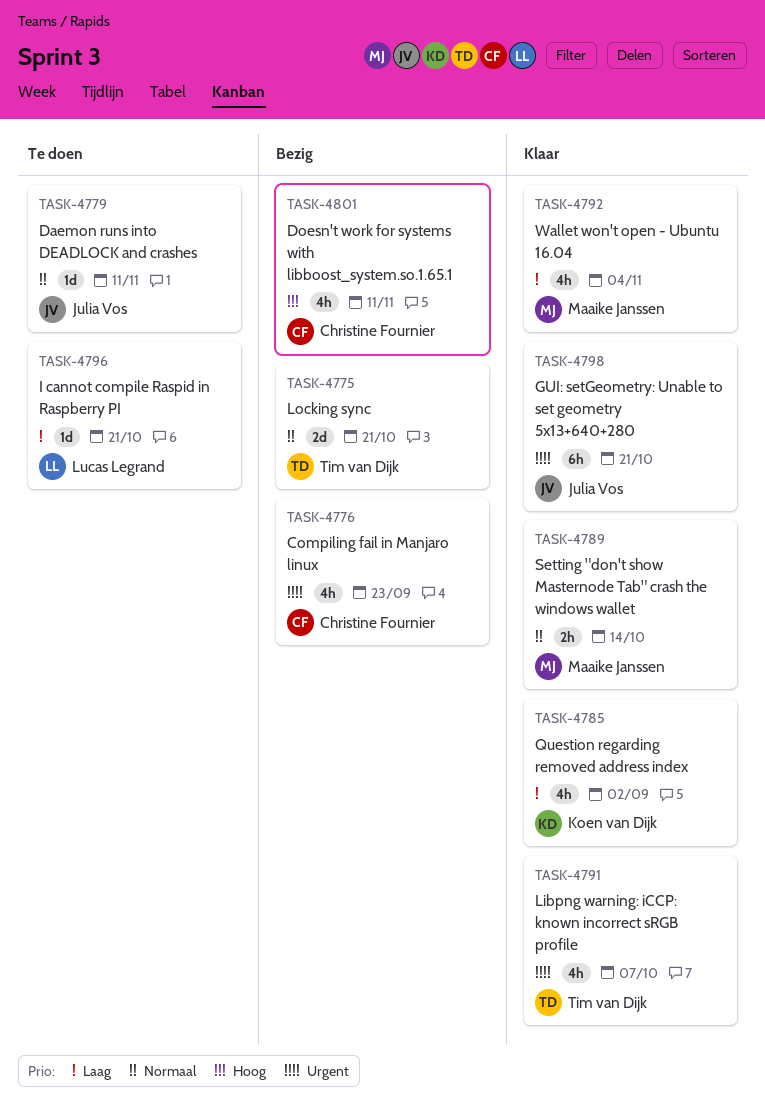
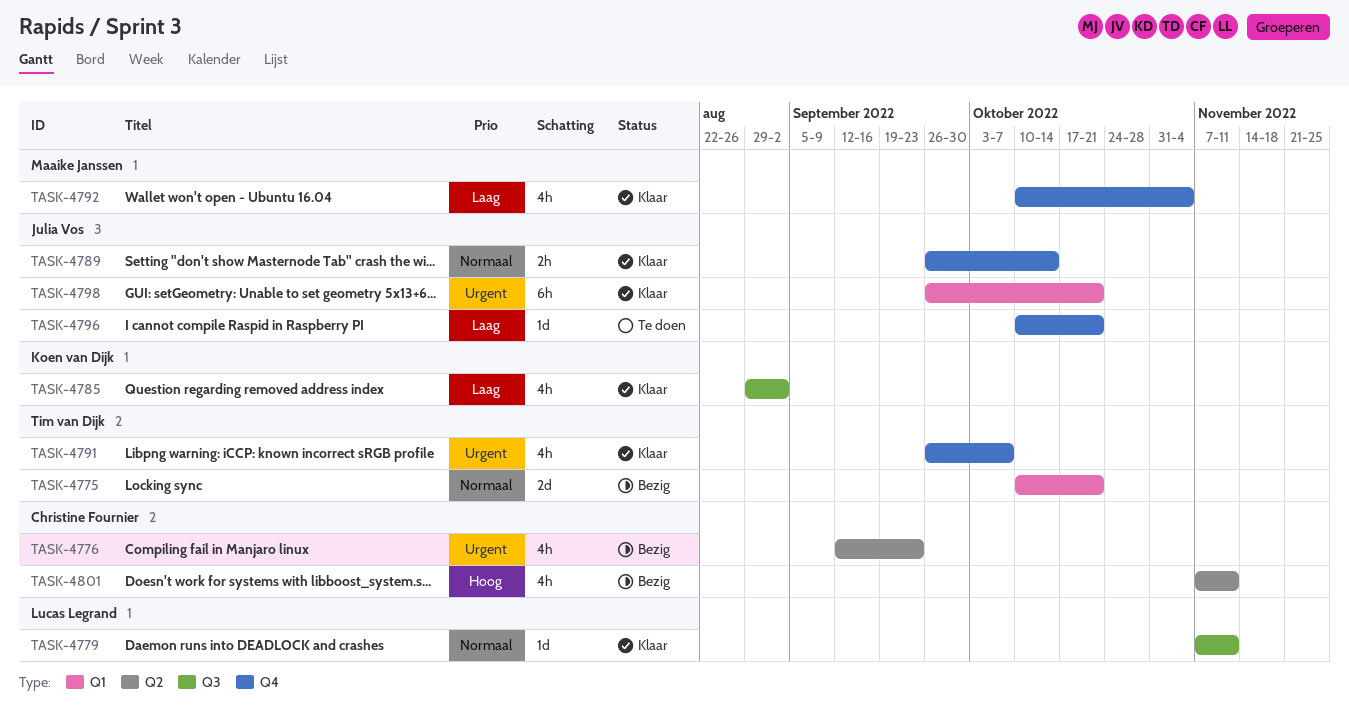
TASK-4779, status: Te doen -> Klaar
TASK-4779, owner: Julia Vos -> Lucas Legrand
TASK-4789, owner: Maaike Janssen -> Julia Vos
TASK-4796, owner: Lucas Legrand -> Julia Vos

